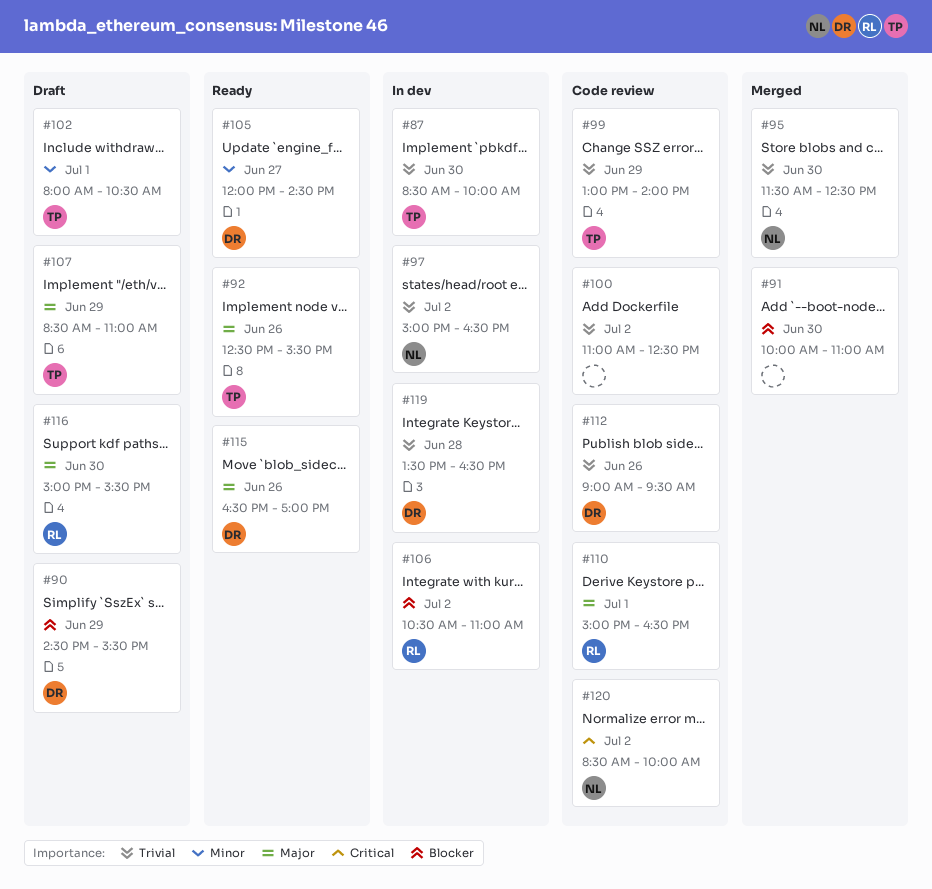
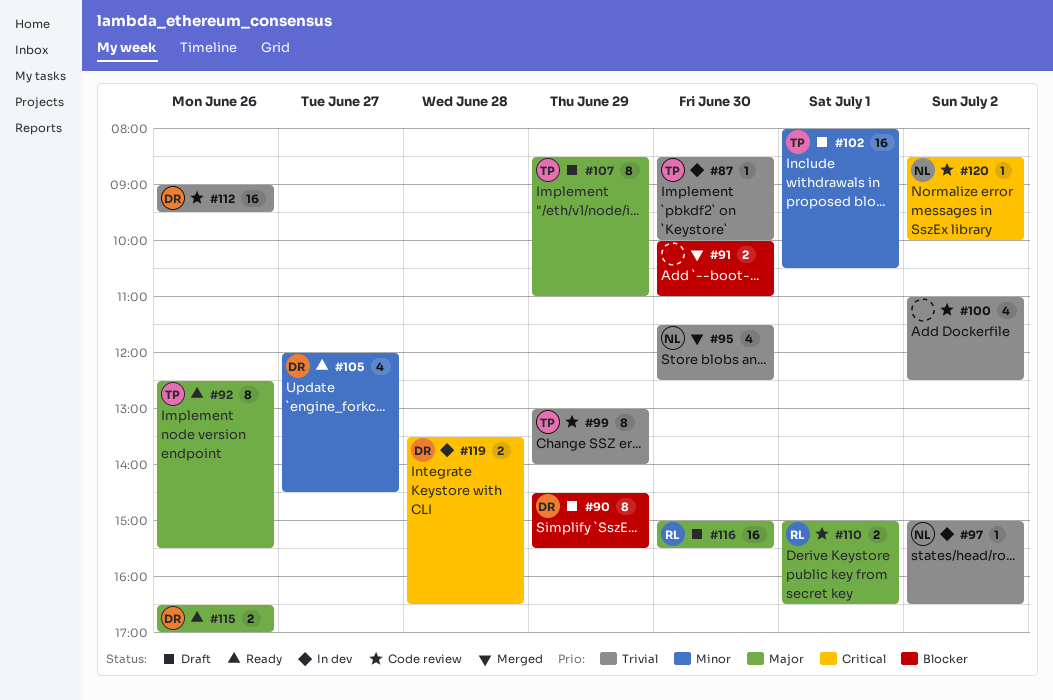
#106: present -> none
#119, priority: Trivial -> Critical

